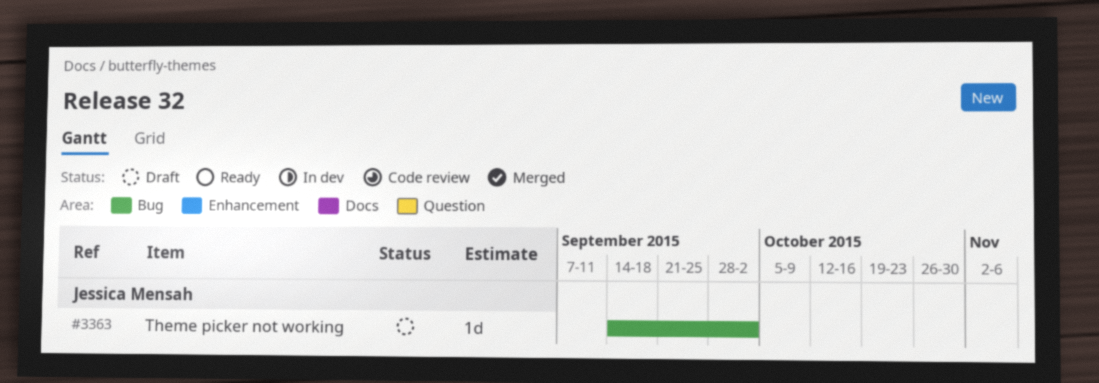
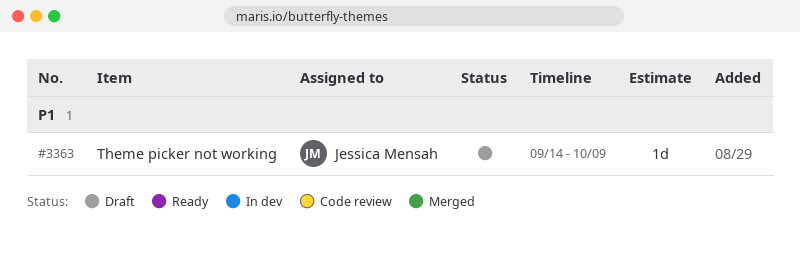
#3363, due: Oct 2 -> Oct 9

